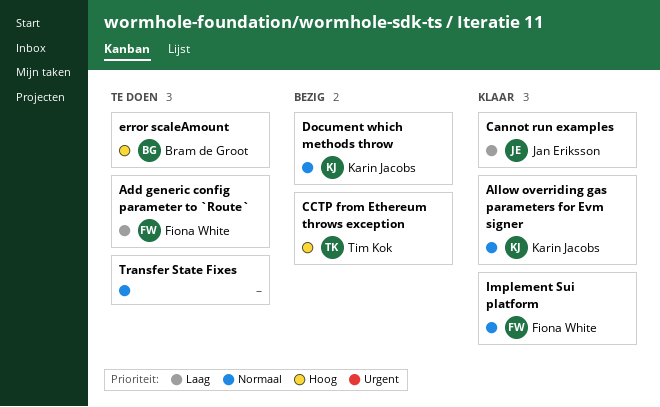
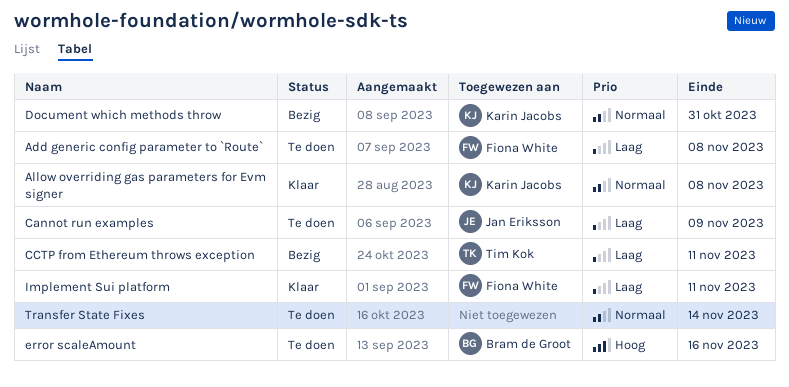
Cannot run examples, status: Klaar -> Te doen
CCTP from Ethereum throws exception, priority: Hoog -> Laag
Implement Sui platform, priority: Normaal -> Laag

